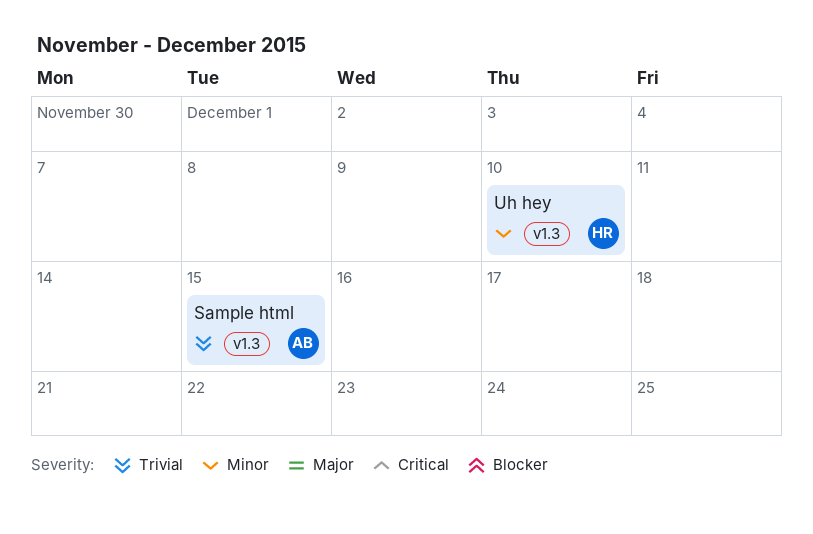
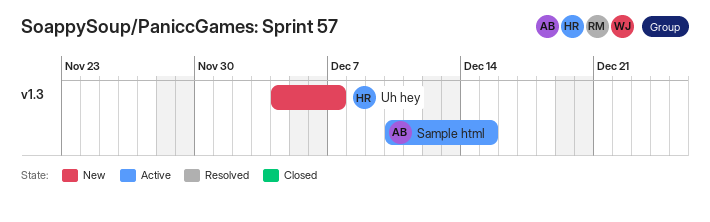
Uh hey, due: Dec 10 -> Dec 7

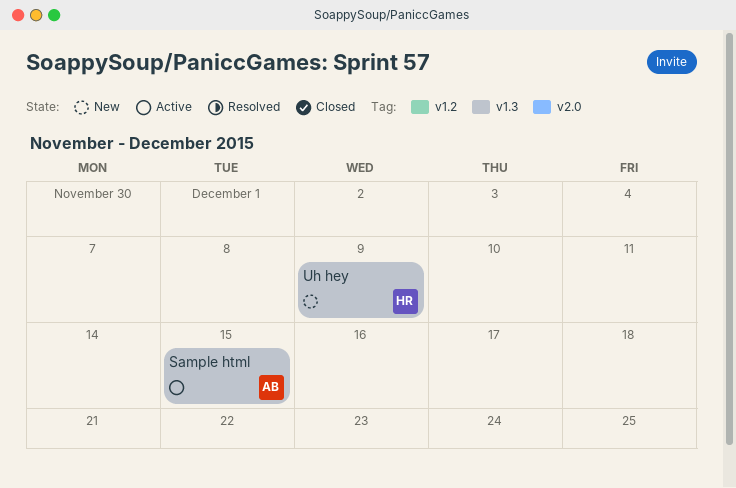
Uh hey, due: Dec 7 -> Dec 9

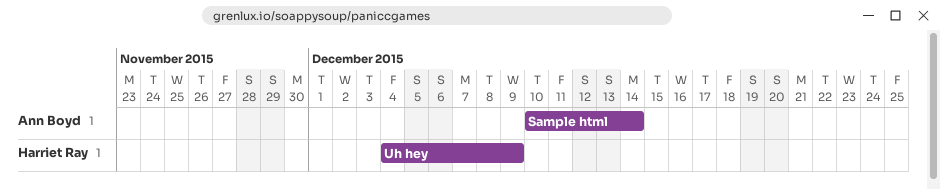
Sample html, due: Dec 15 -> Dec 14

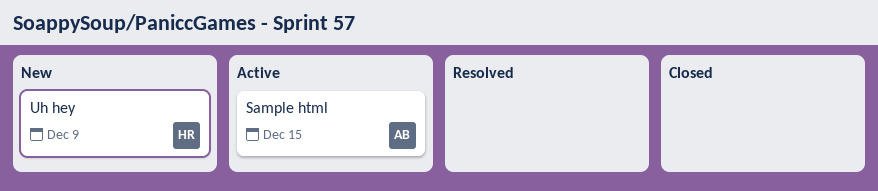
Sample html, due: Dec 14 -> Dec 15

